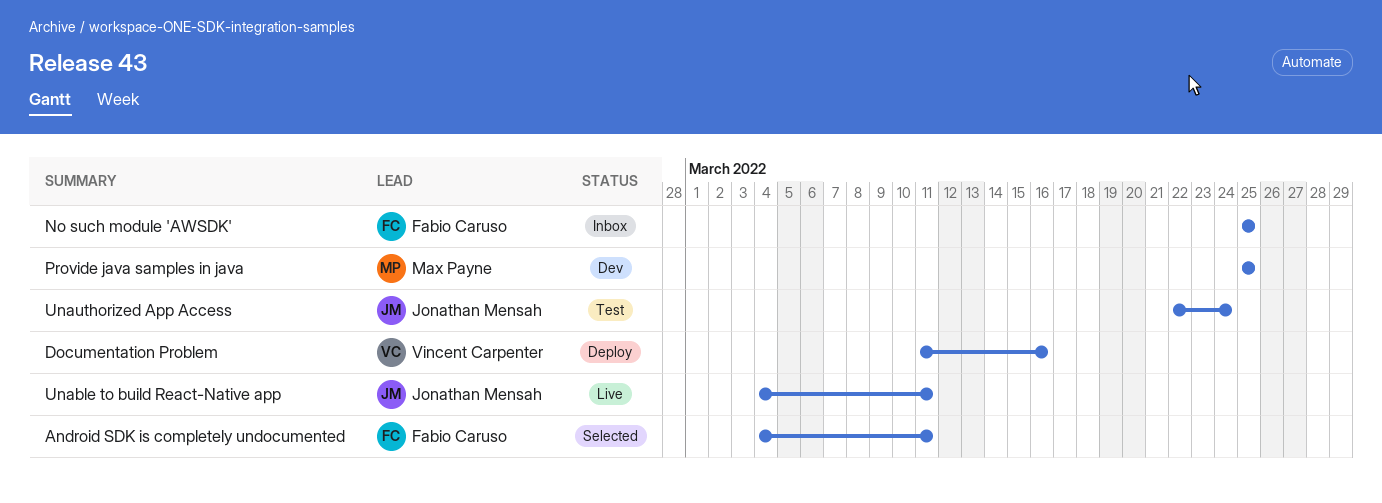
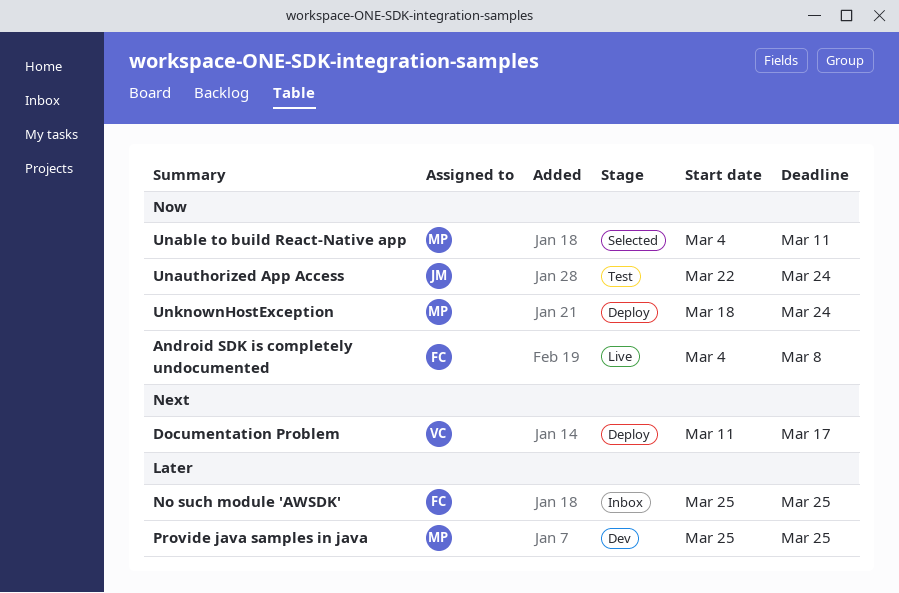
Android SDK is completely undocumented, status: Selected -> Live
Android SDK is completely undocumented, due: Mar 11 -> Mar 8
Documentation Problem, due: Mar 16 -> Mar 17
Unable to build React-Native app, status: Live -> Selected
Unable to build React-Native app, owner: Jonathan Mensah -> Max Payne
UnknownHostException: none -> present

